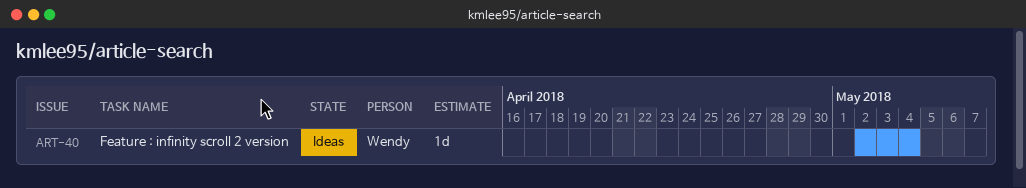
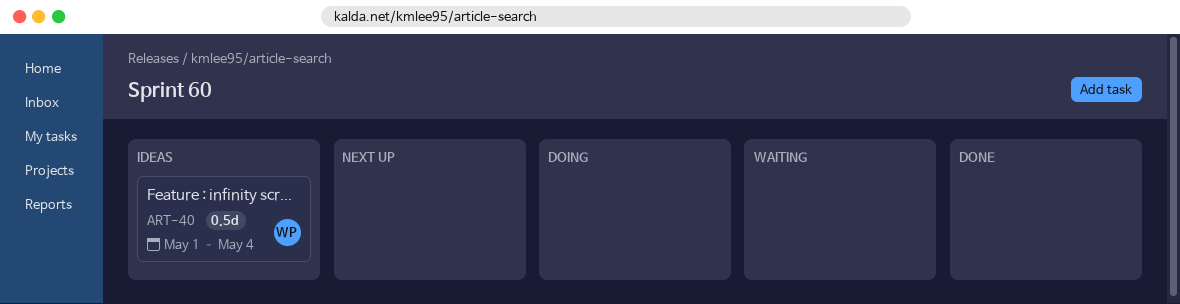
ART-40, estimate: 1d -> 0.5d
ART-40, start: May 2 -> May 1

